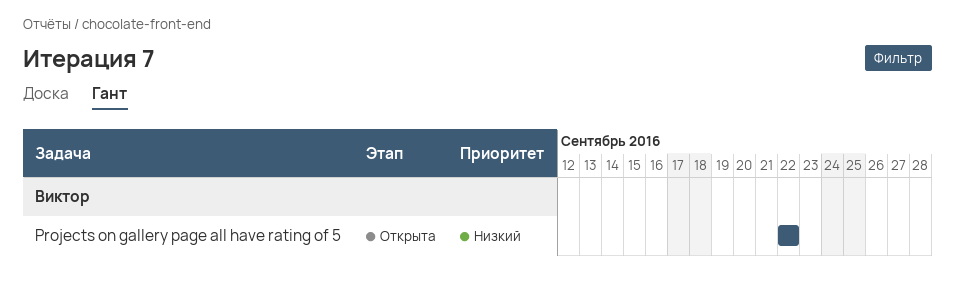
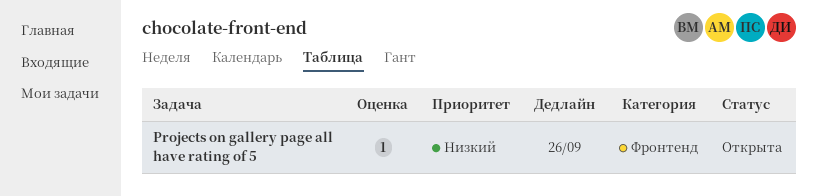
Projects on gallery page all have rating of 5, due: Sep 22 -> Sep 26

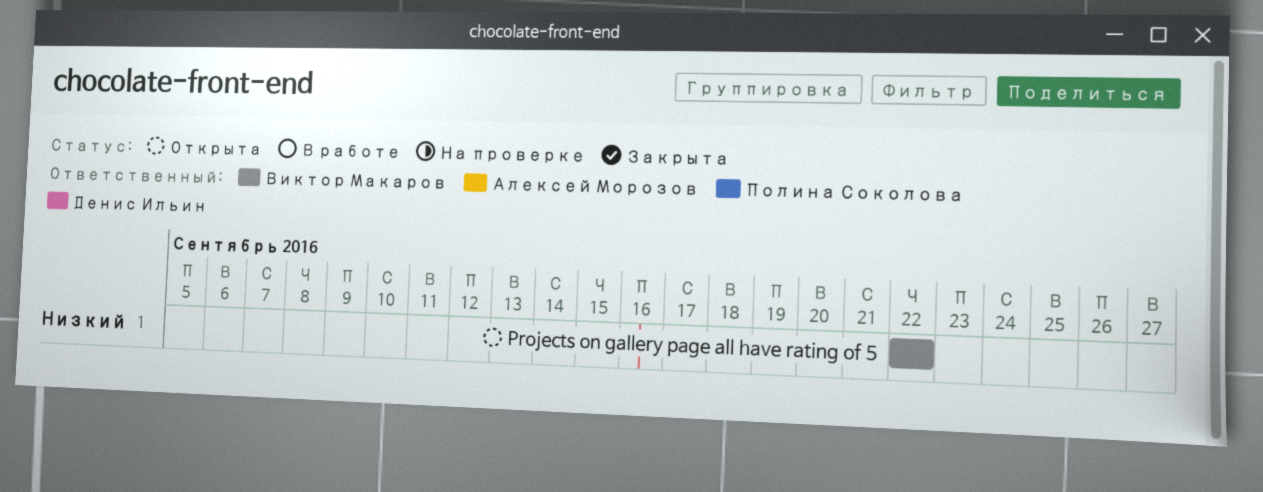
Projects on gallery page all have rating of 5, due: Sep 26 -> Sep 22

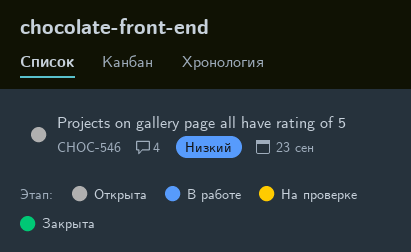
Projects on gallery page all have rating of 5, due: Sep 22 -> Sep 23

